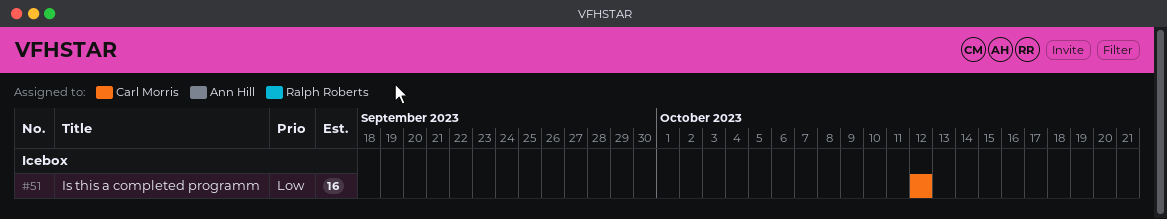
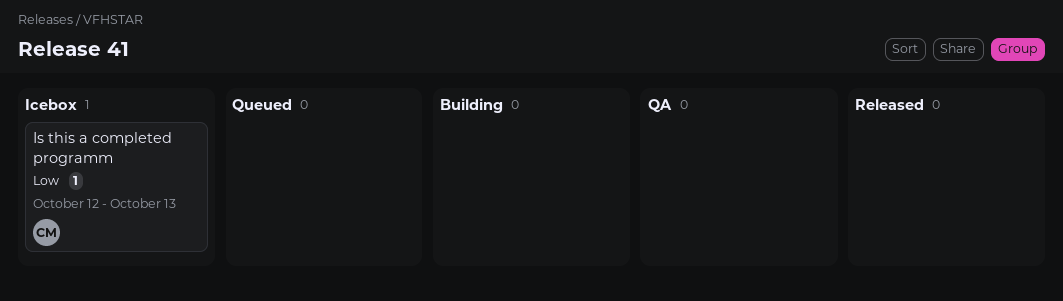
Is this a completed programm, estimate: 16 -> 1
Is this a completed programm, due: Oct 12 -> Oct 13

